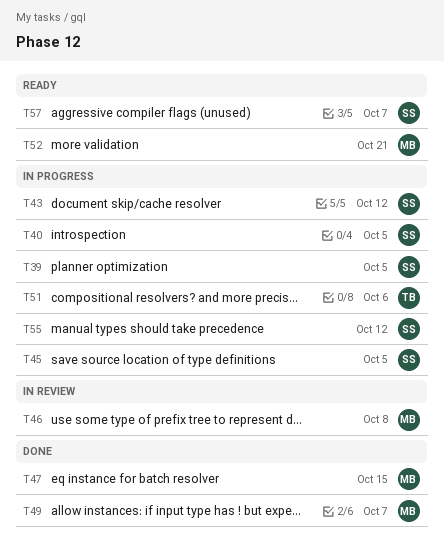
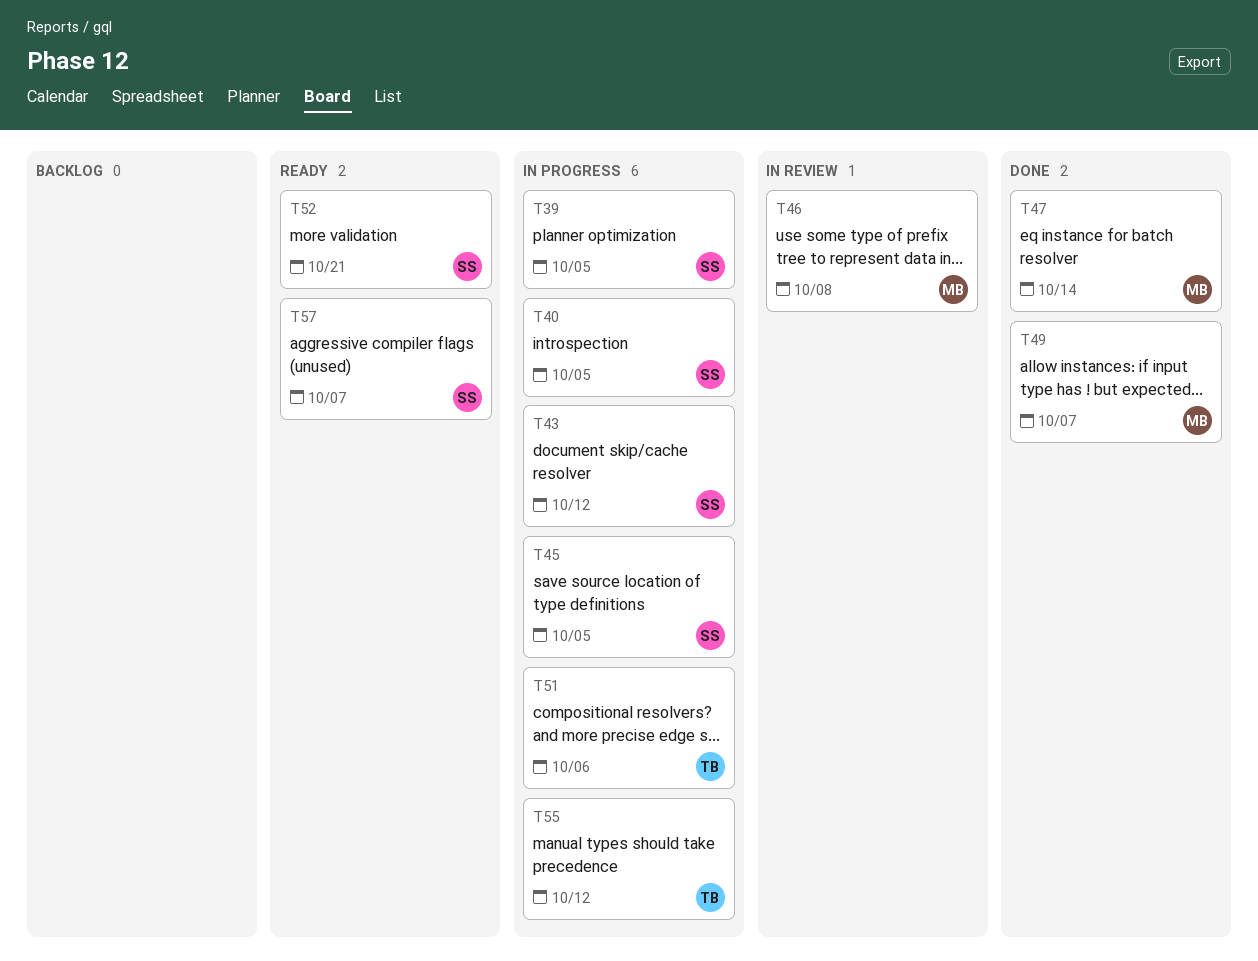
T47, due: Oct 15 -> Oct 14
T52, owner: MB -> SS
T55, owner: SS -> TB

